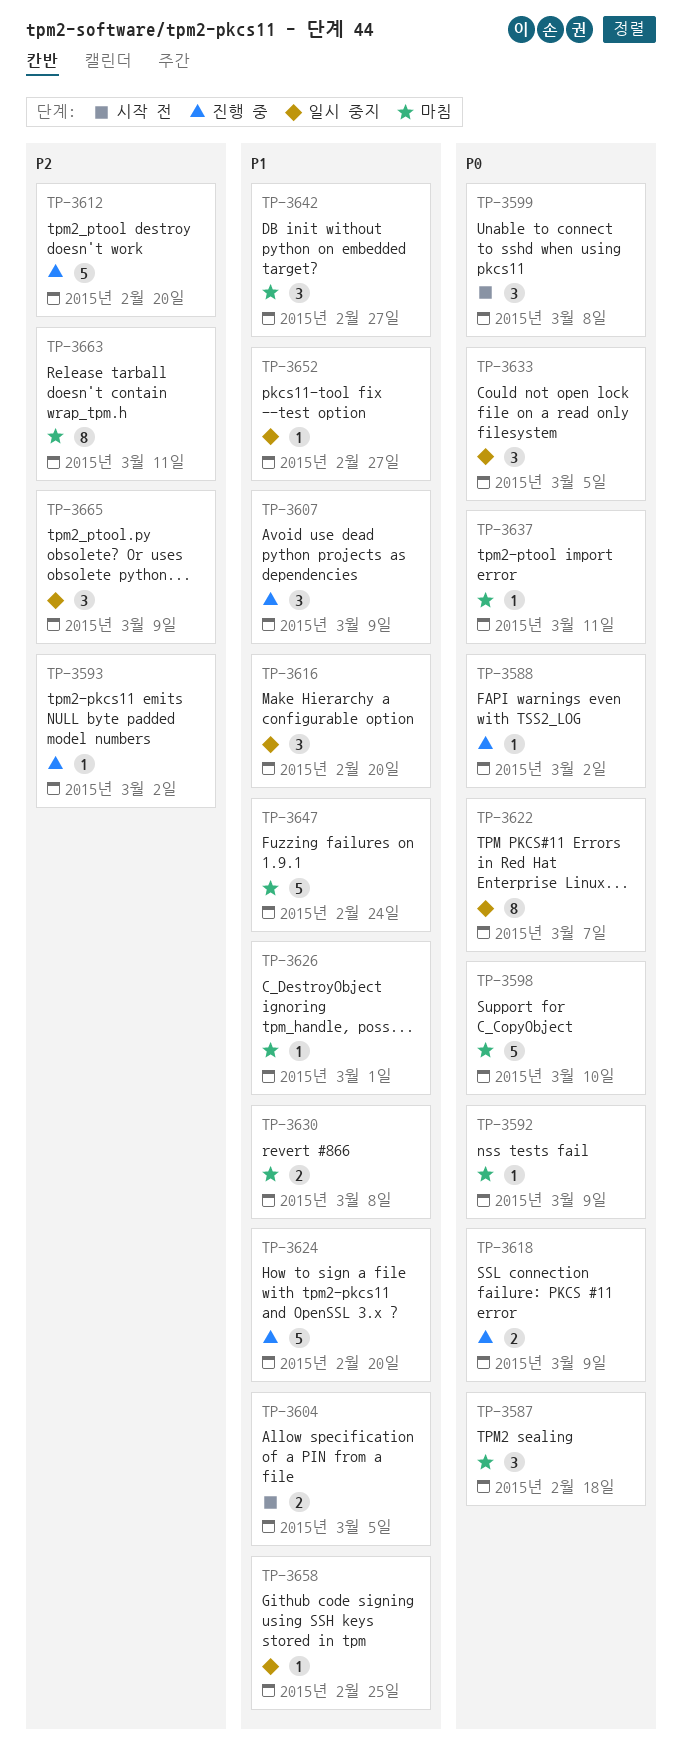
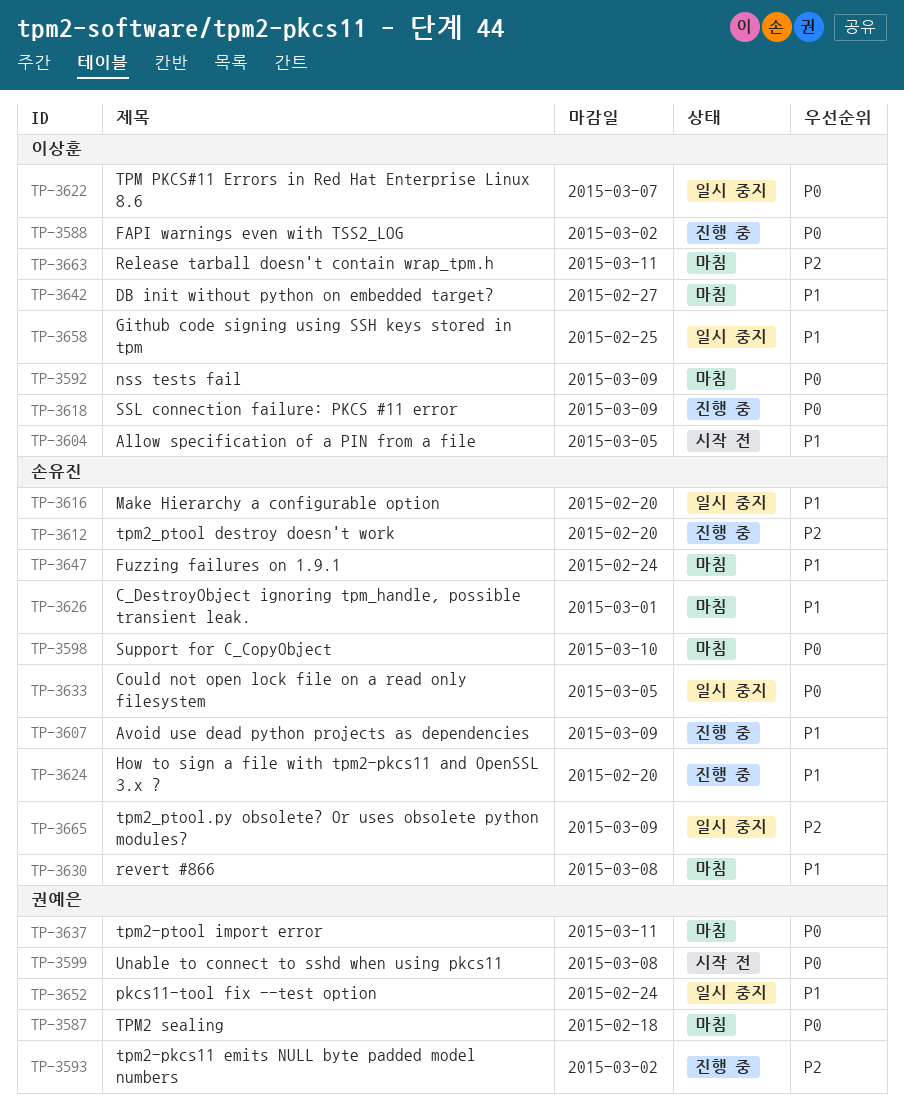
TP-3652, due: Feb 27 -> Feb 24

